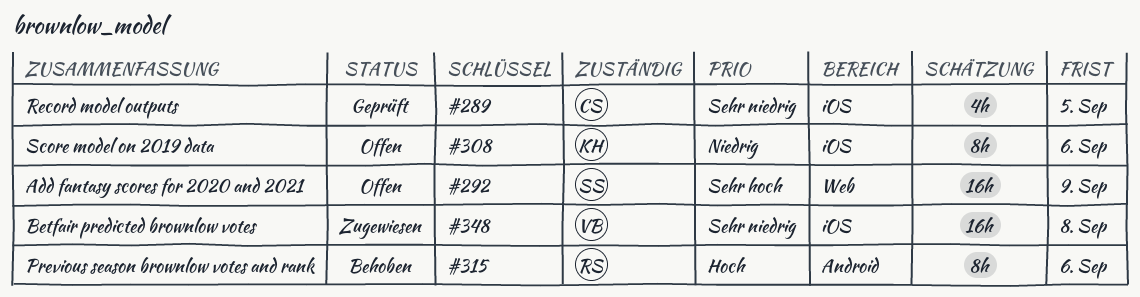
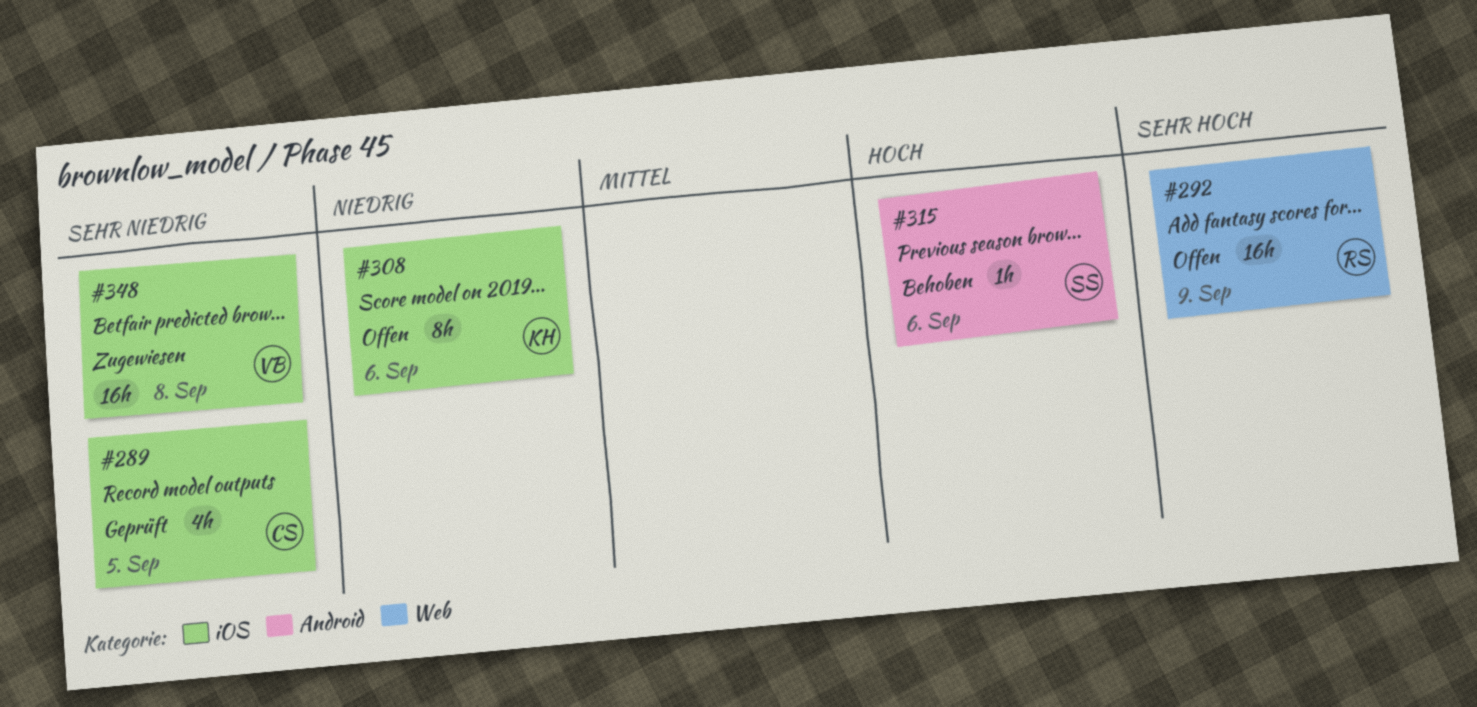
#292, owner: SS -> RS
#315, owner: RS -> SS
#315, estimate: 8h -> 1h

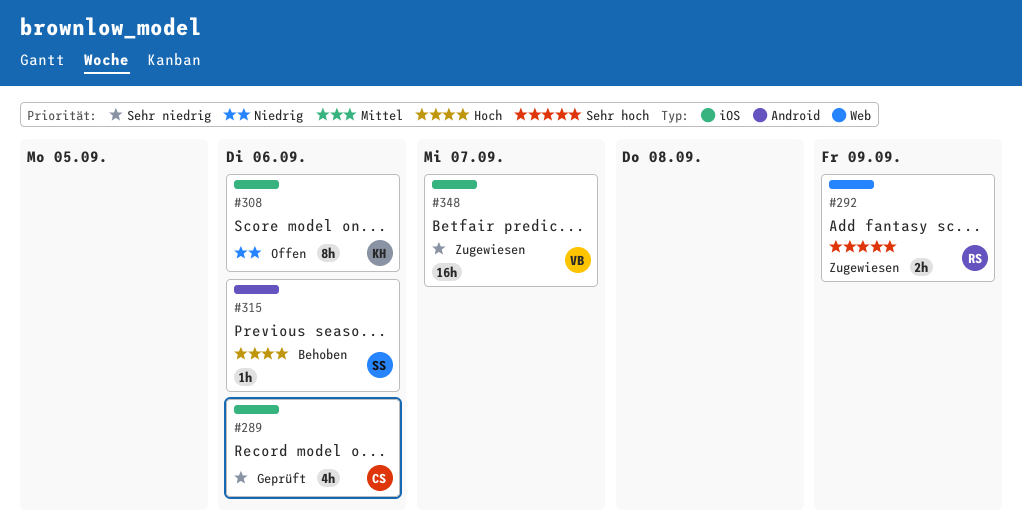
#289, due: Sep 5 -> Sep 6
#292, status: Offen -> Zugewiesen
#292, estimate: 16h -> 2h
#348, due: Sep 8 -> Sep 7

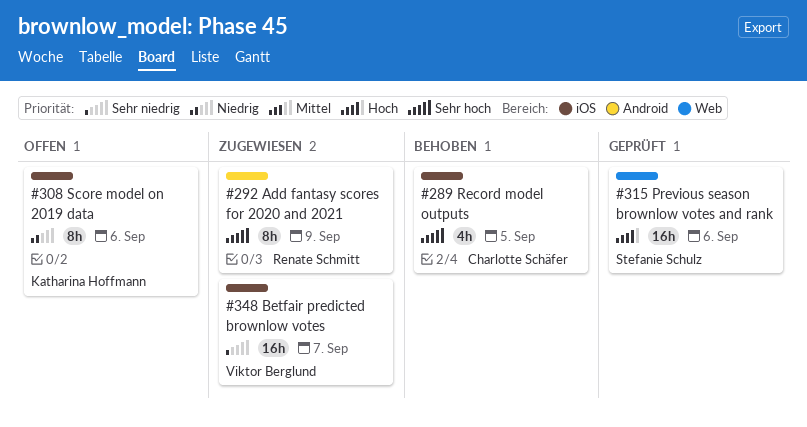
#289, status: Geprüft -> Behoben
#289, priority: Sehr niedrig -> Sehr hoch
#289, due: Sep 6 -> Sep 5
#292, label: Web -> Android
#292, estimate: 2h -> 8h
#315, status: Behoben -> Geprüft
#315, label: Android -> Web
#315, estimate: 1h -> 16h

